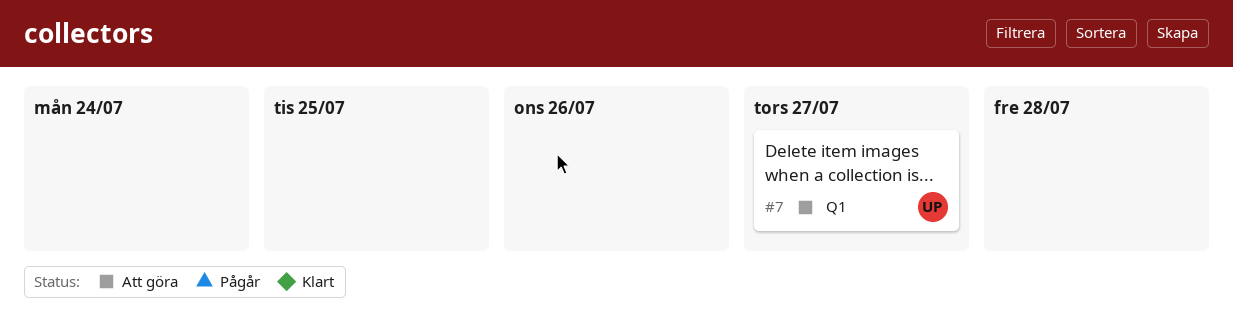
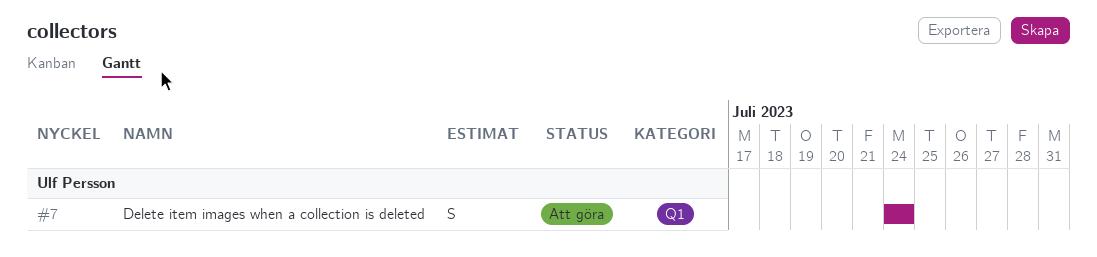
#7, due: Jul 27 -> Jul 24

